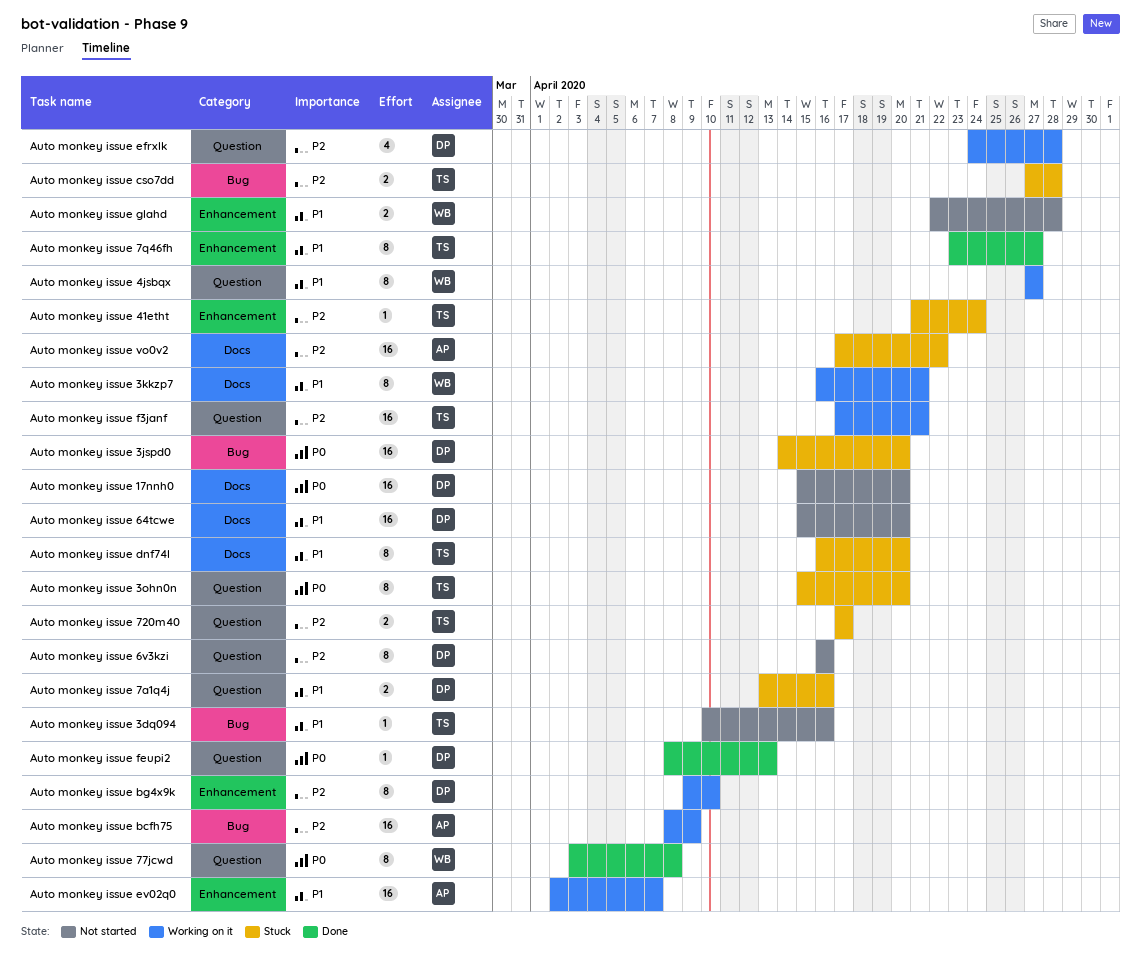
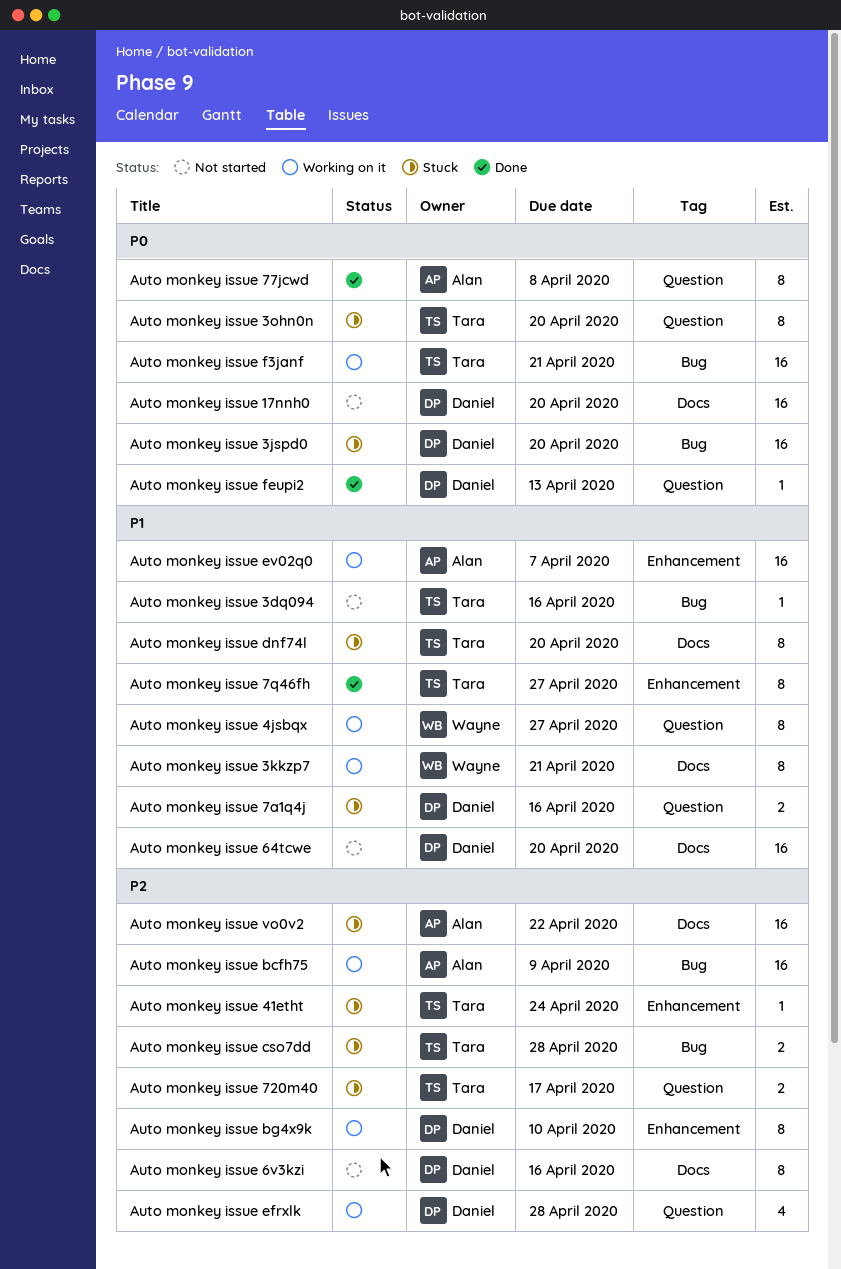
Auto monkey issue 6v3kzi, label: Question -> Docs
Auto monkey issue 77jcwd, owner: Wayne -> Alan
Auto monkey issue f3janf, priority: P2 -> P0
Auto monkey issue f3janf, label: Question -> Bug
Auto monkey issue glahd: present -> none

